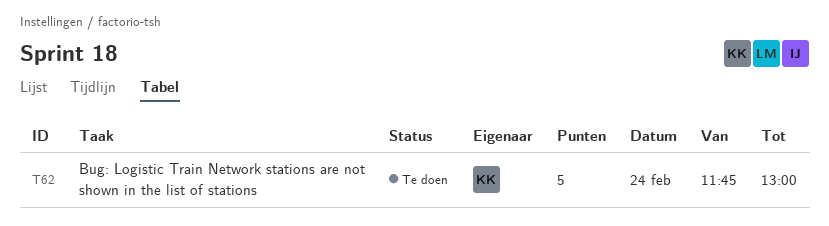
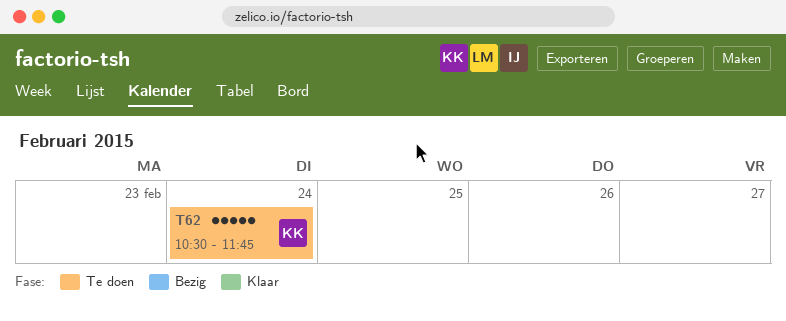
T62, begins: 11:45 -> 10:30
T62, ends: 13:00 -> 11:45

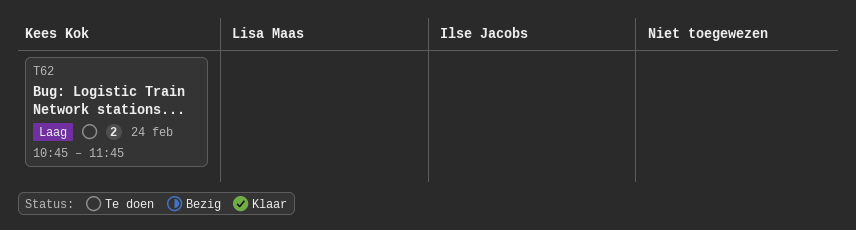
T62, estimate: 5 -> 2
T62, begins: 10:30 -> 10:45

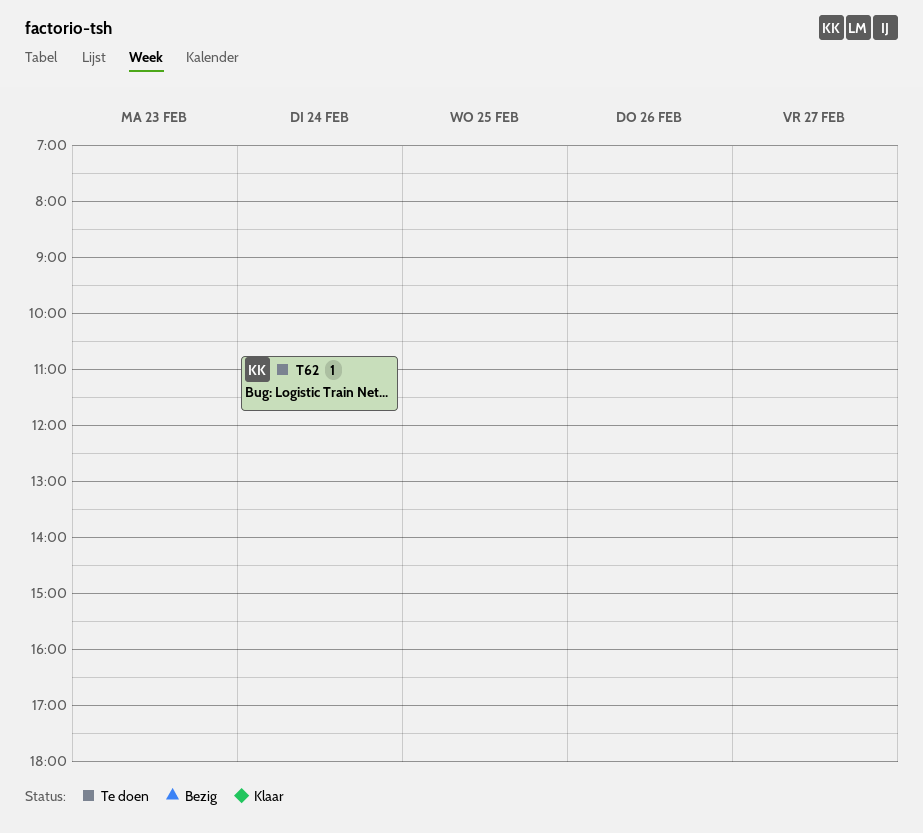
T62, estimate: 2 -> 1

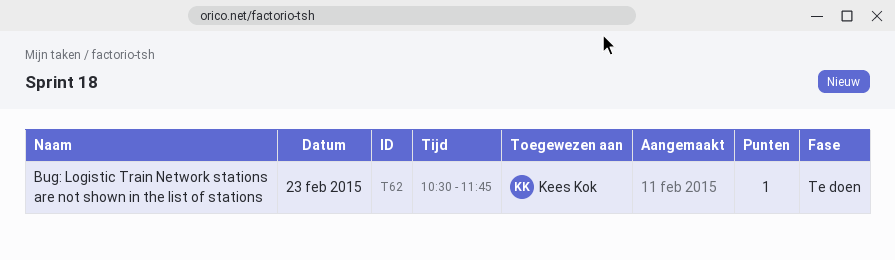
T62, day: Feb 24 -> Feb 23
T62, begins: 10:45 -> 10:30

